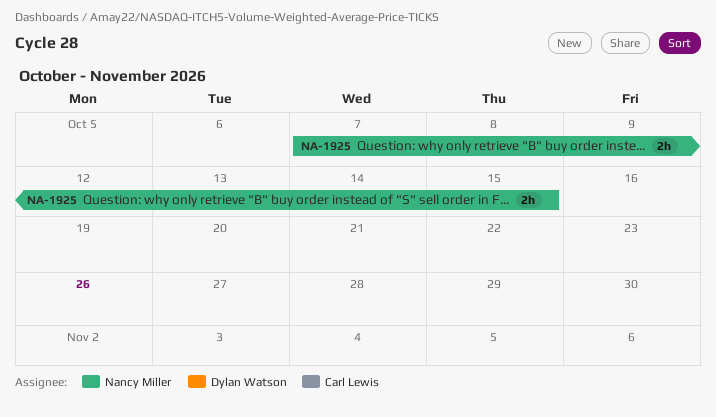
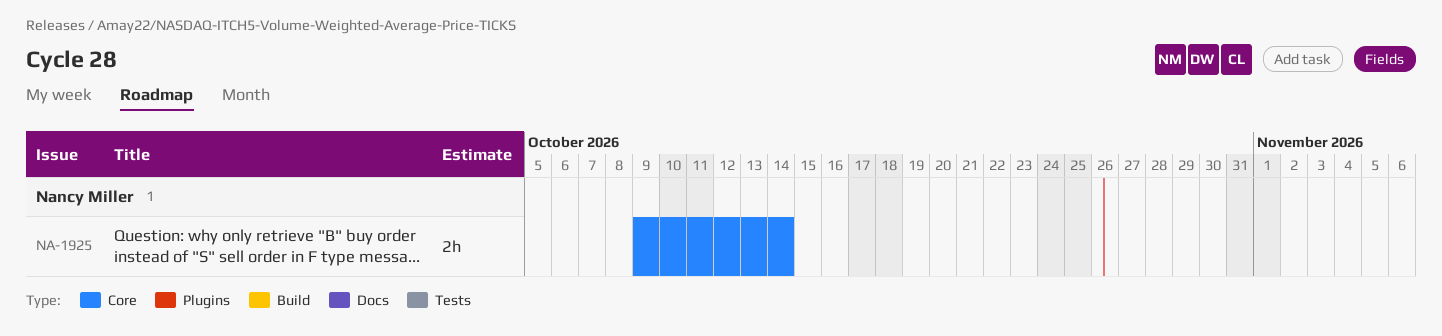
NA-1925, start: Oct 7 -> Oct 9
NA-1925, due: Oct 15 -> Oct 14

